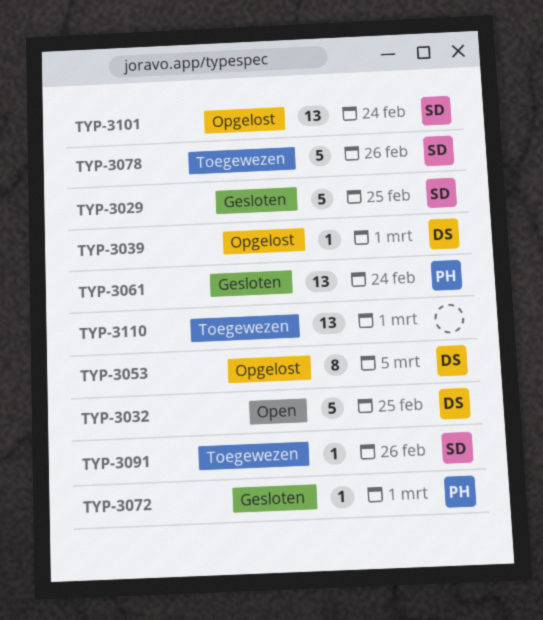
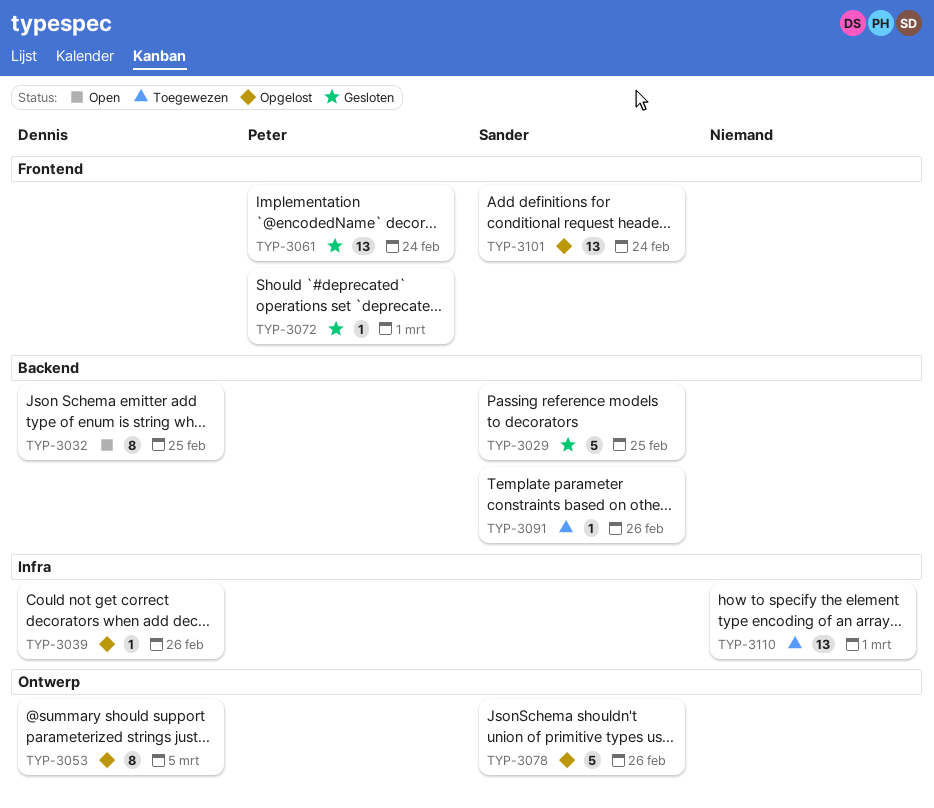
TYP-3032, estimate: 5 -> 8
TYP-3039, due: Mar 1 -> Feb 26
TYP-3078, status: Toegewezen -> Opgelost

